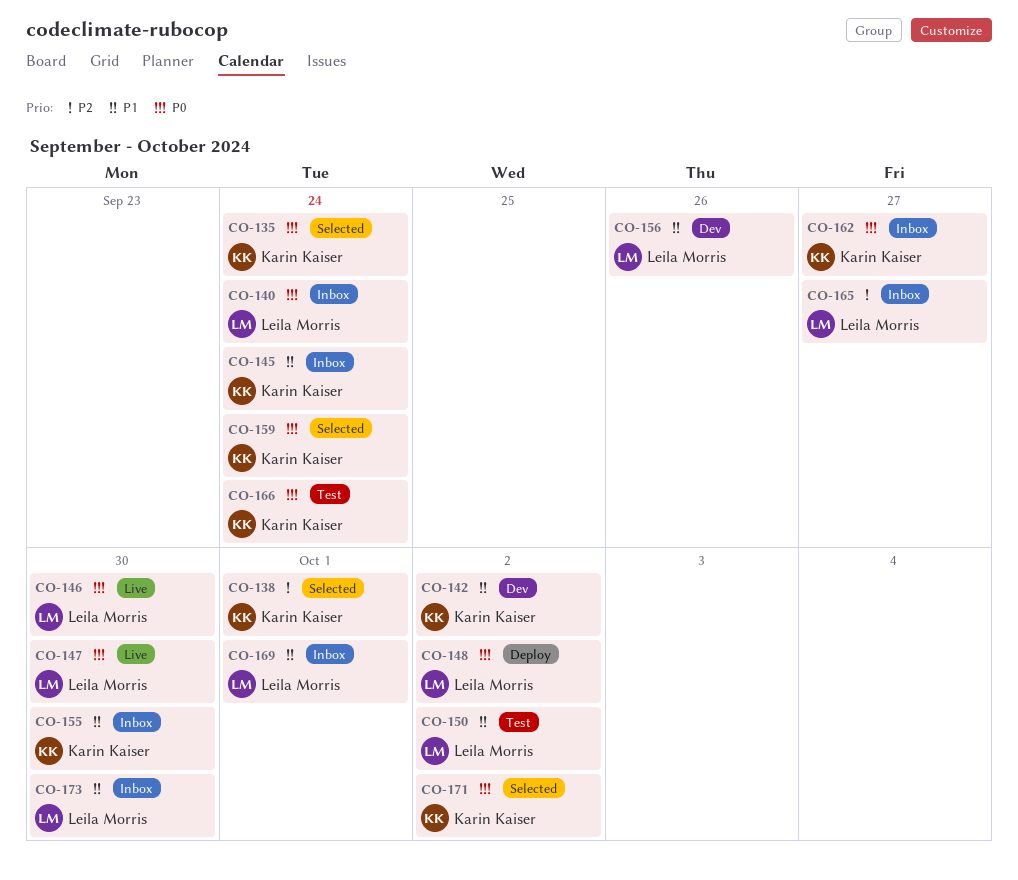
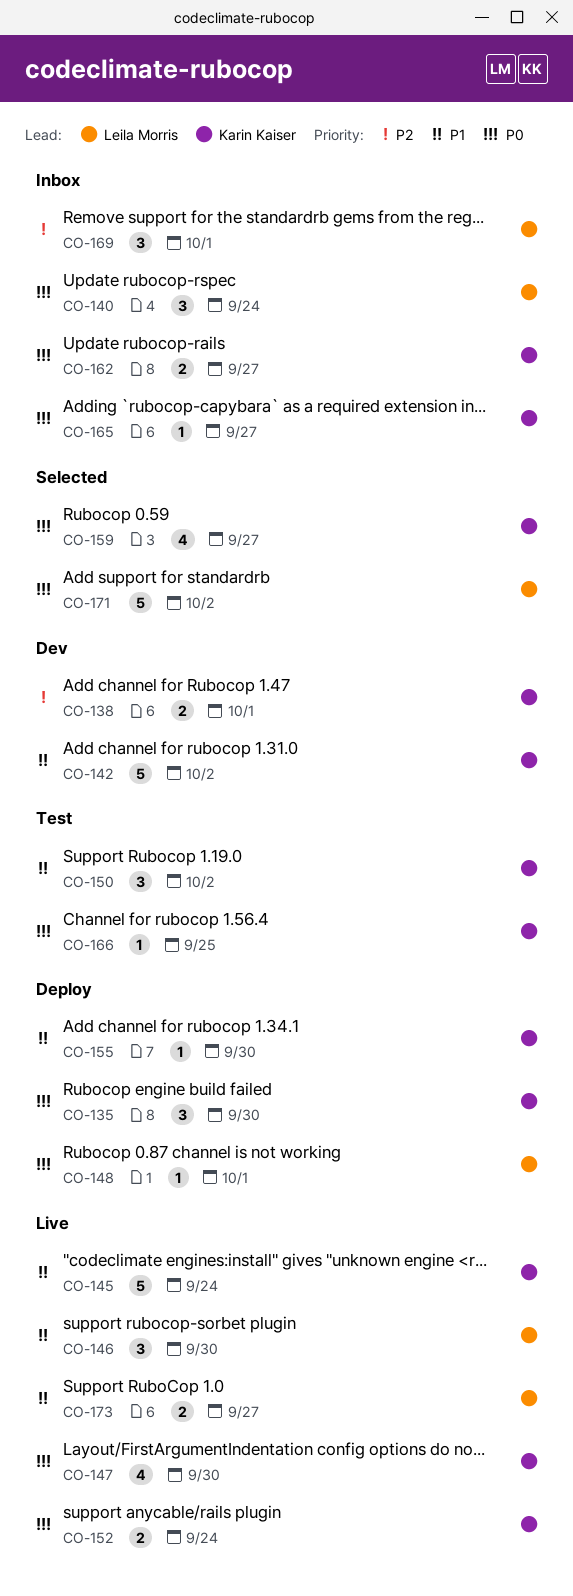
CO-135, status: Selected -> Deploy
CO-135, due: Sep 24 -> Sep 30
CO-138, status: Selected -> Dev
CO-145, status: Inbox -> Live
CO-146, priority: P0 -> P1
CO-147, owner: Leila Morris -> Karin Kaiser
CO-148, due: Oct 2 -> Oct 1
CO-150, owner: Leila Morris -> Karin Kaiser
CO-152: none -> present
CO-155, status: Inbox -> Deploy
CO-156: present -> none
CO-159, due: Sep 24 -> Sep 27
CO-165, owner: Leila Morris -> Karin Kaiser
CO-165, priority: P2 -> P0
CO-166, due: Sep 24 -> Sep 25
CO-169, priority: P1 -> P2
CO-171, owner: Karin Kaiser -> Leila Morris
CO-173, status: Inbox -> Live
CO-173, due: Sep 30 -> Sep 27

